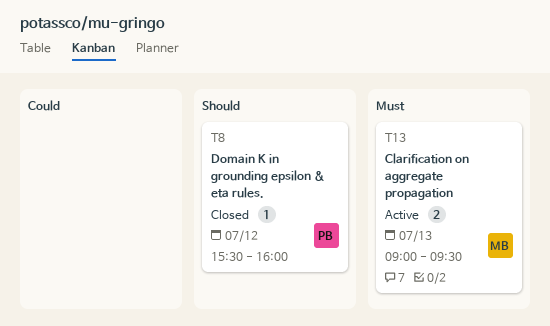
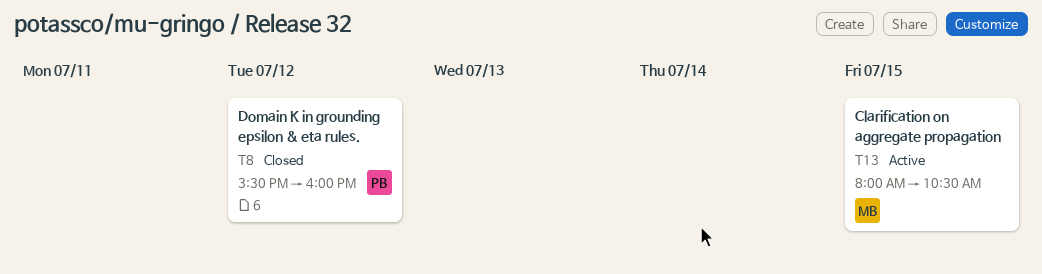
T13, day: Jul 13 -> Jul 15
T13, begins: 09:00 -> 08:00
T13, ends: 09:30 -> 10:30

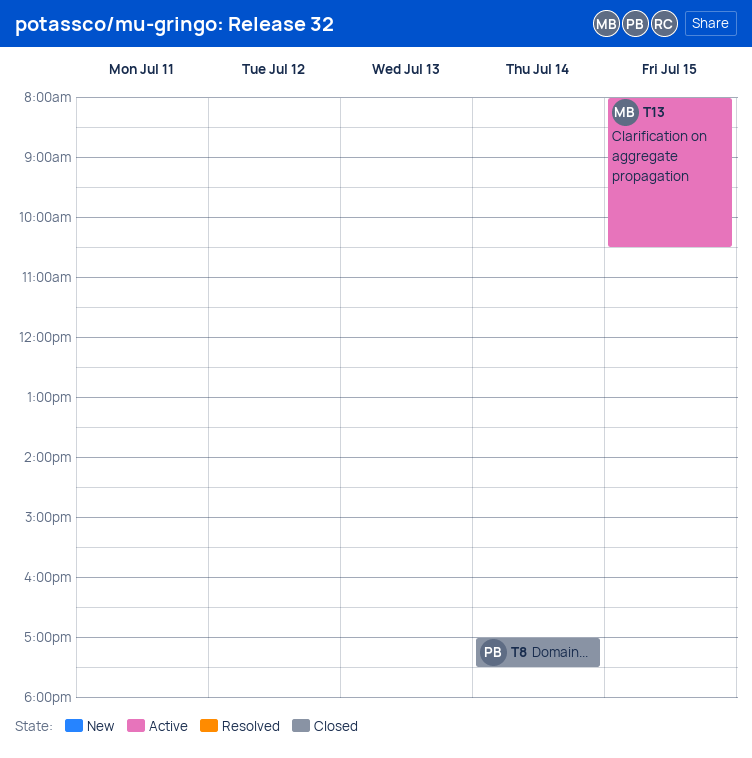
T8, day: Jul 12 -> Jul 14
T8, begins: 15:30 -> 17:00
T8, ends: 16:00 -> 17:30

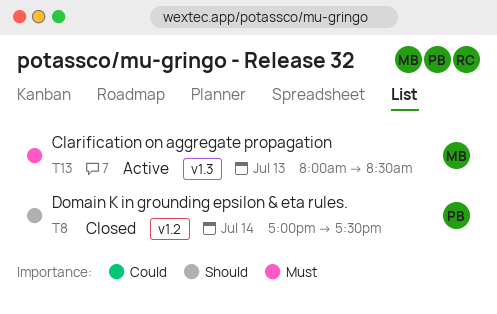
T13, day: Jul 15 -> Jul 13
T13, ends: 10:30 -> 08:30

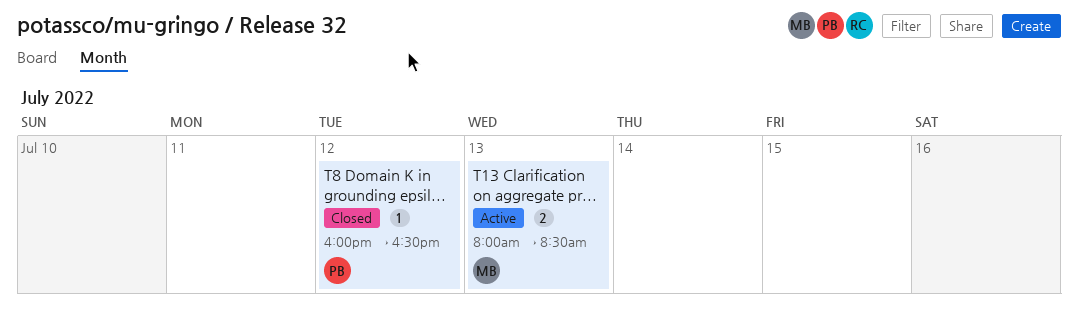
T8, day: Jul 14 -> Jul 12
T8, begins: 17:00 -> 16:00
T8, ends: 17:30 -> 16:30

